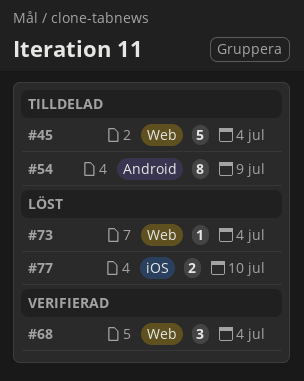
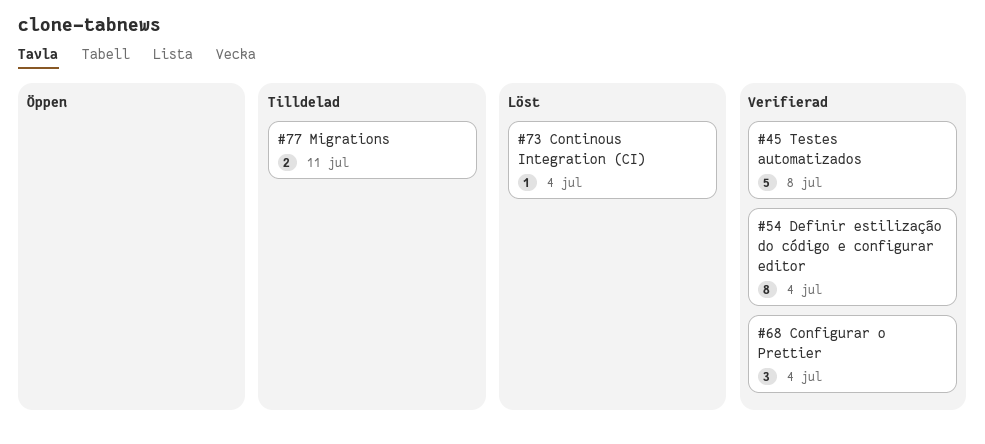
#45, status: Tilldelad -> Verifierad
#45, due: Jul 4 -> Jul 8
#54, status: Tilldelad -> Verifierad
#54, due: Jul 9 -> Jul 4
#77, status: Löst -> Tilldelad
#77, due: Jul 10 -> Jul 11

